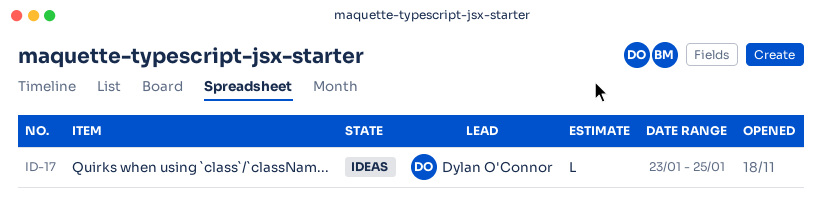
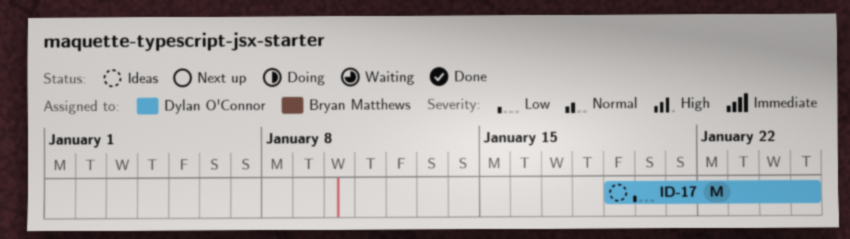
ID-17, estimate: L -> M
ID-17, start: Jan 23 -> Jan 19

